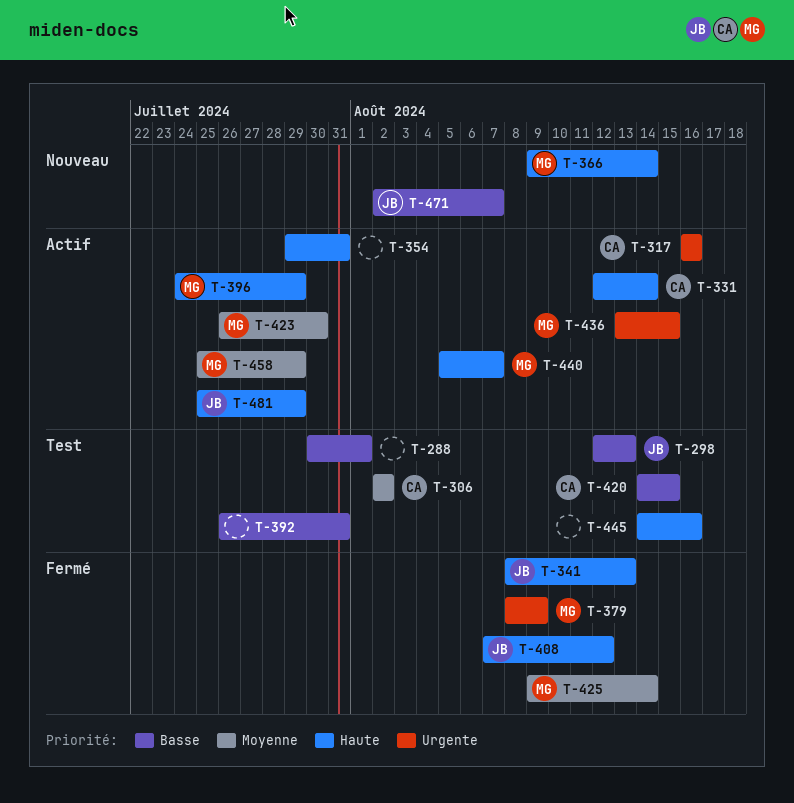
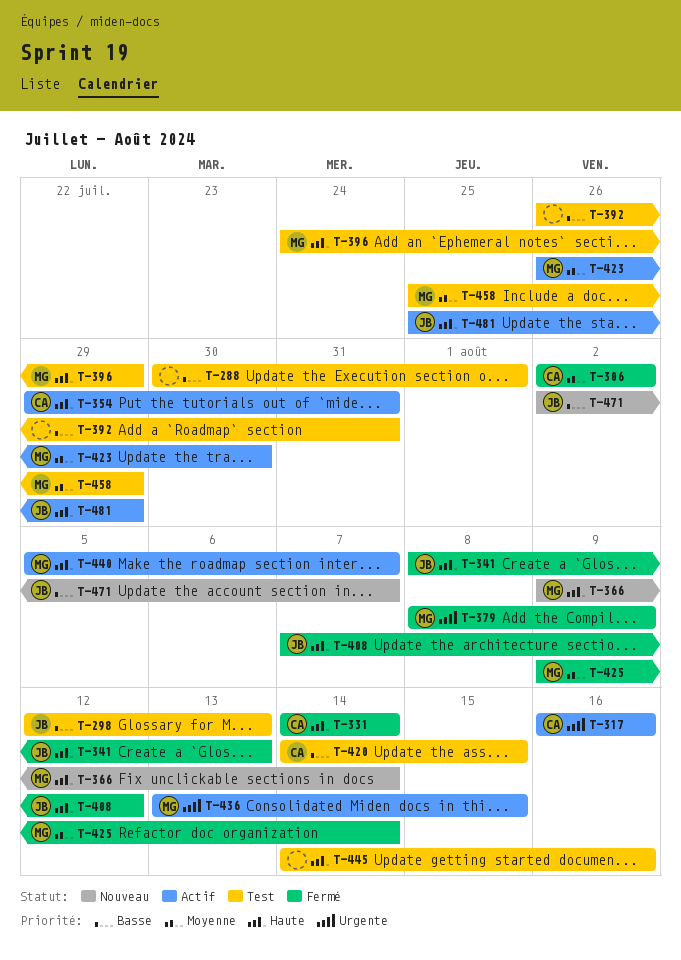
T-306, status: Test -> Fermé
T-331, status: Actif -> Fermé
T-331, start: Aug 12 -> Aug 14
T-354, owner: none -> CA
T-396, status: Actif -> Test
T-458, status: Actif -> Test

